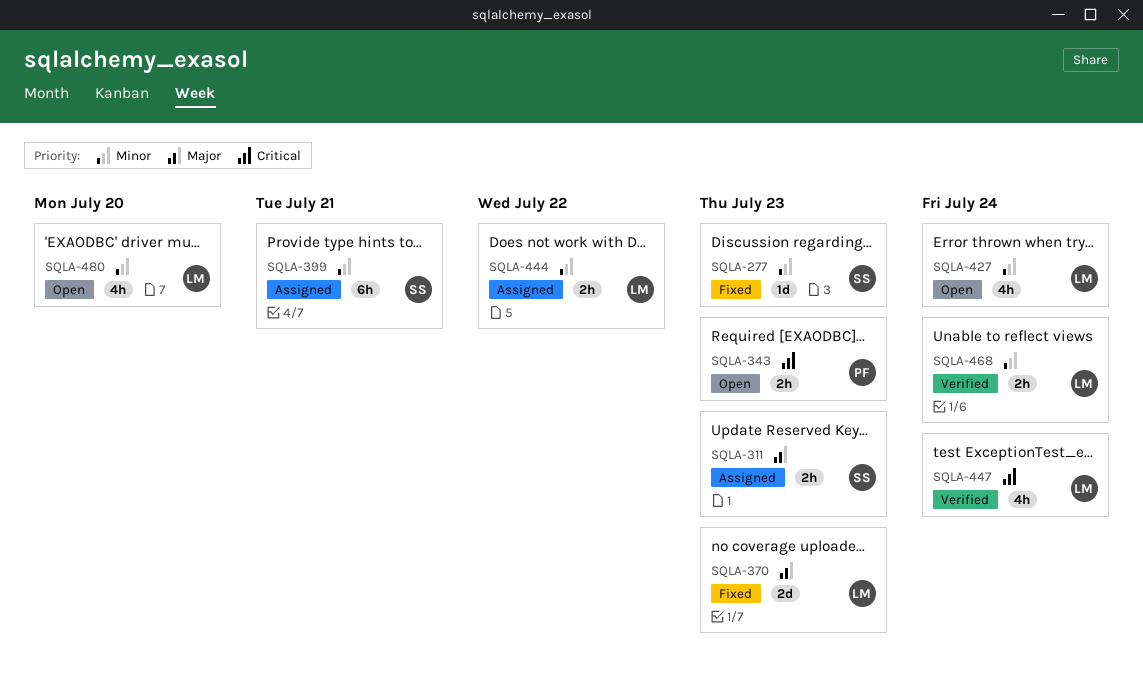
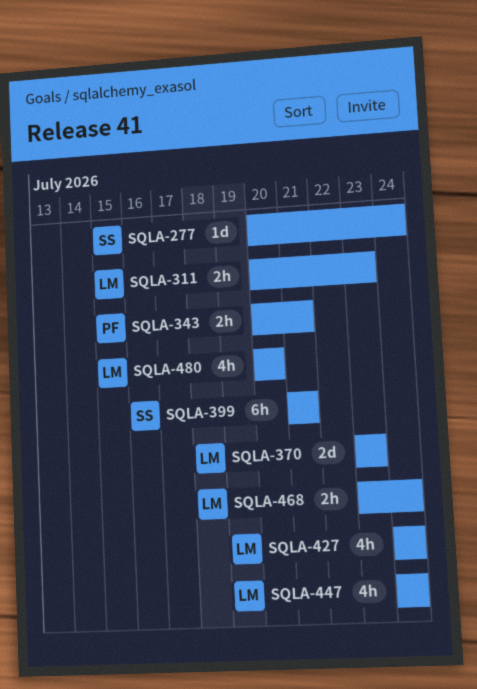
SQLA-277, due: Jul 23 -> Jul 24
SQLA-311, owner: SS -> LM
SQLA-343, due: Jul 23 -> Jul 21
SQLA-444: present -> none

